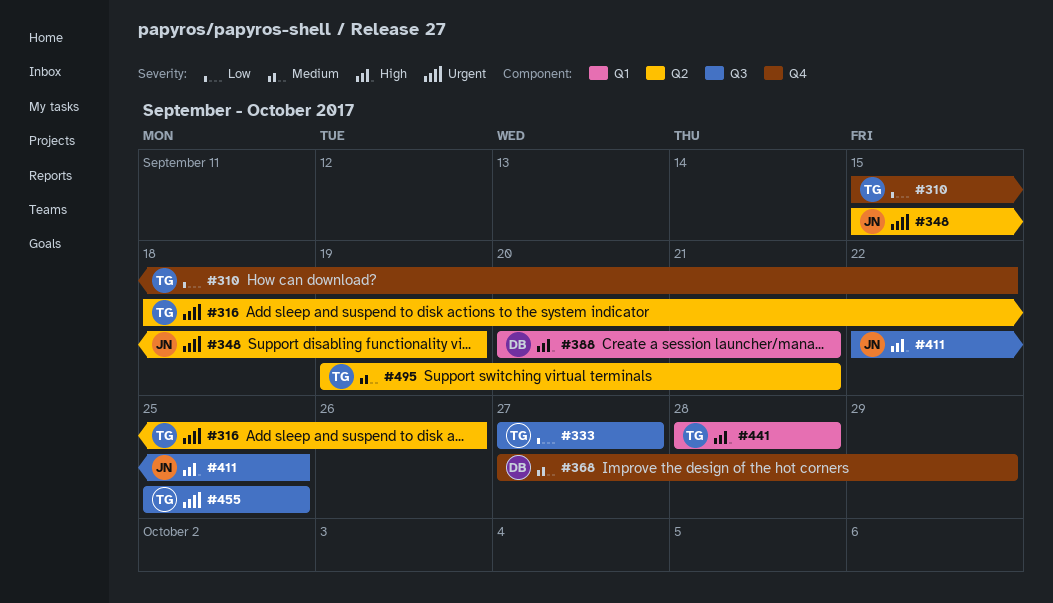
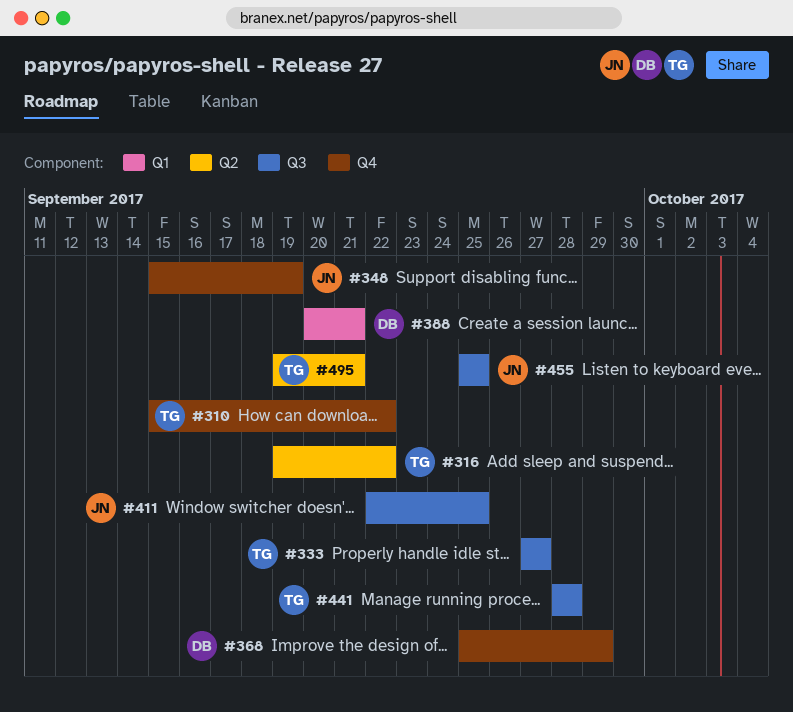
#316, start: Sep 18 -> Sep 19
#316, due: Sep 26 -> Sep 22
#348, label: Q2 -> Q4
#368, start: Sep 27 -> Sep 25
#441, label: Q1 -> Q3
#455, owner: TG -> JN

